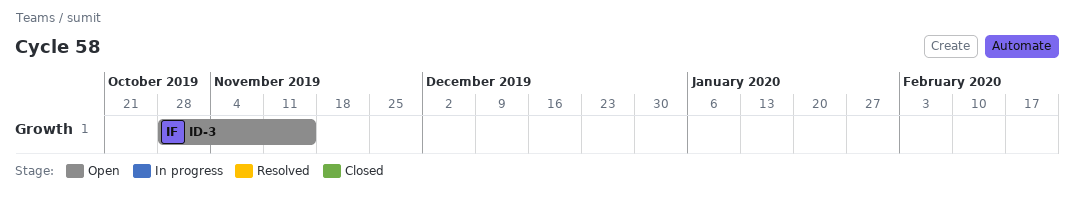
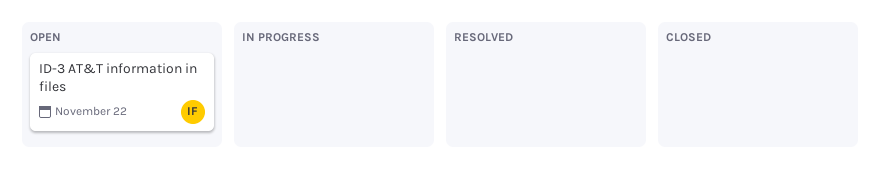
ID-3, due: Nov 15 -> Nov 22

